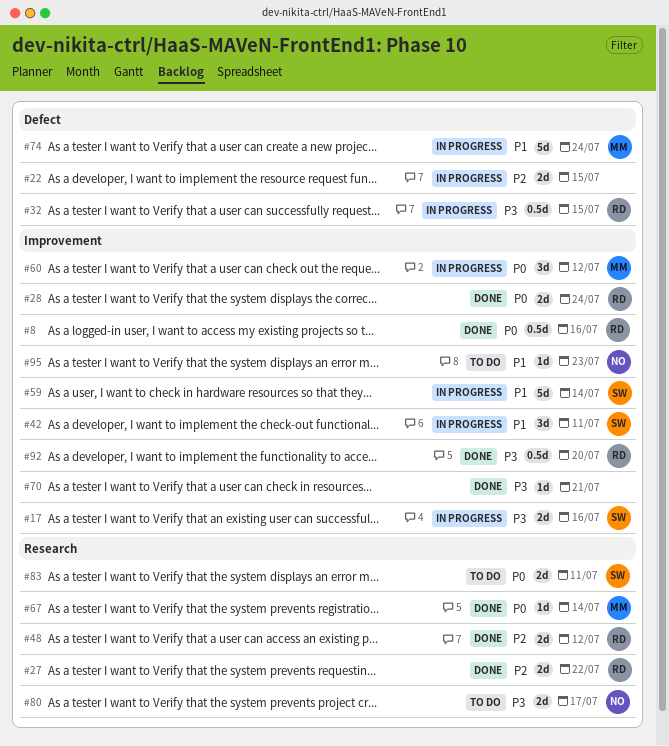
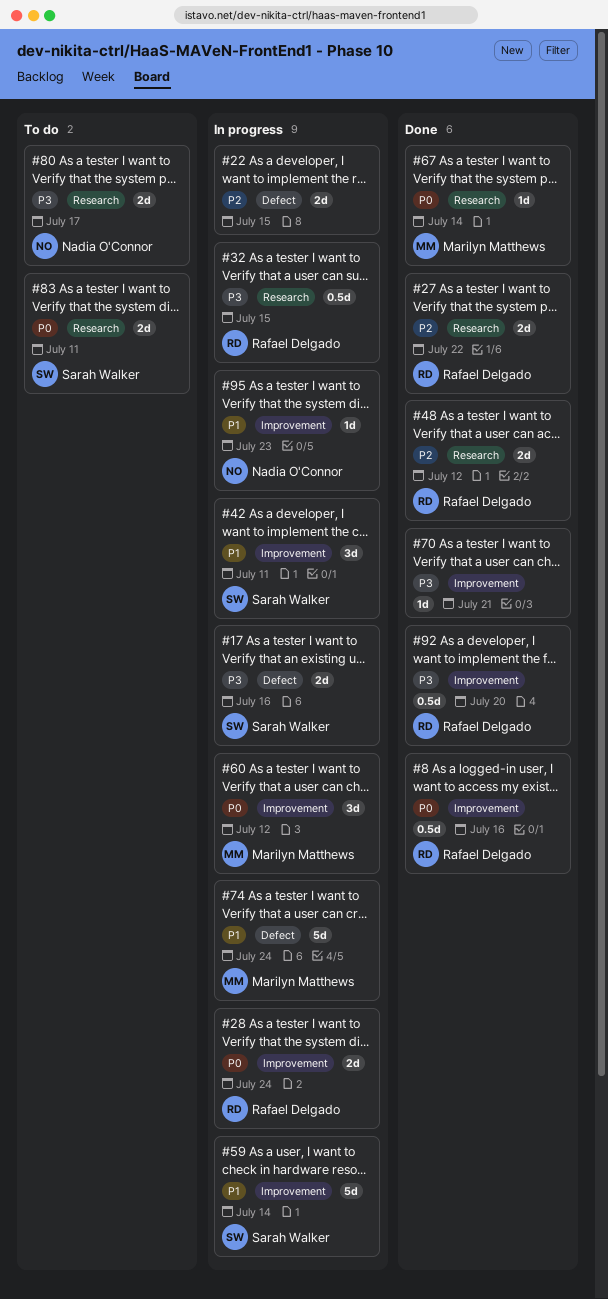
#17, label: Improvement -> Defect
#28, status: Done -> In progress
#32, label: Defect -> Research
#95, status: To do -> In progress

